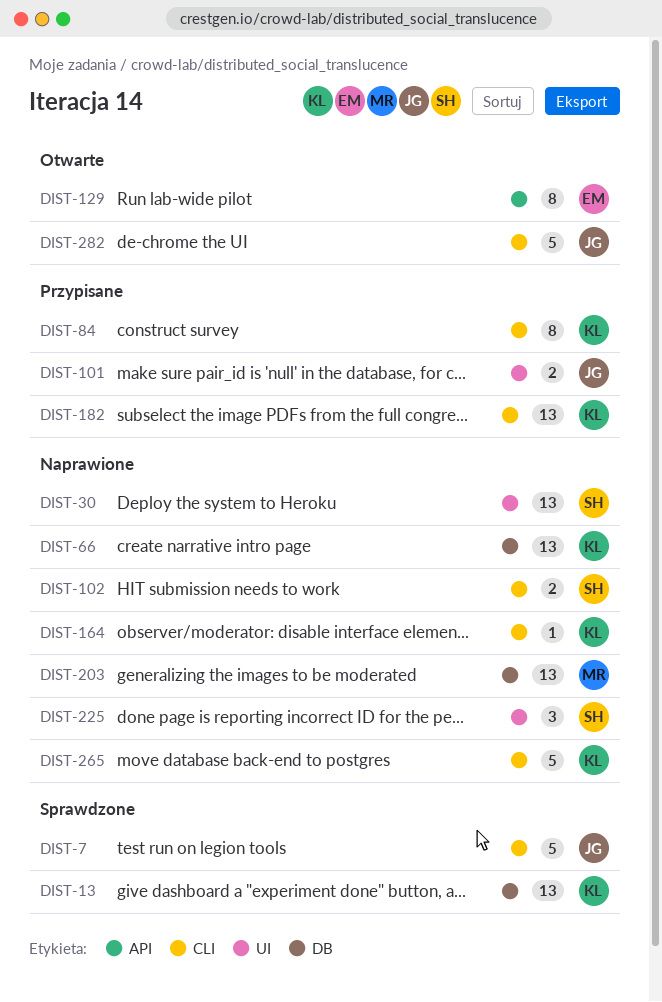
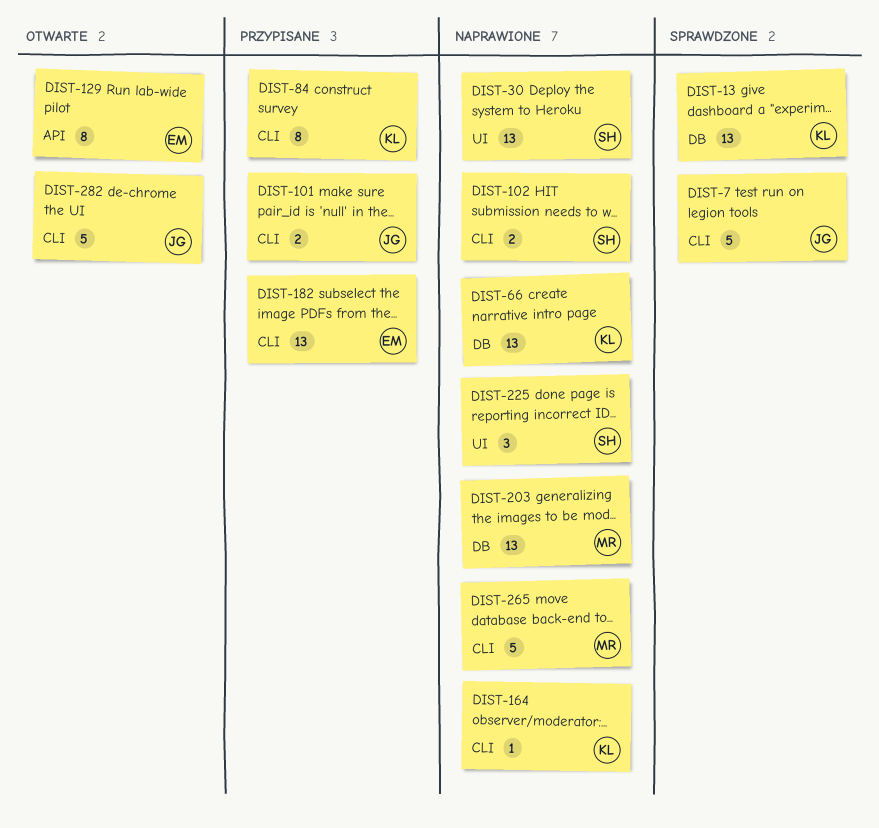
DIST-101, label: UI -> CLI
DIST-182, owner: KL -> EM
DIST-265, owner: KL -> MR

